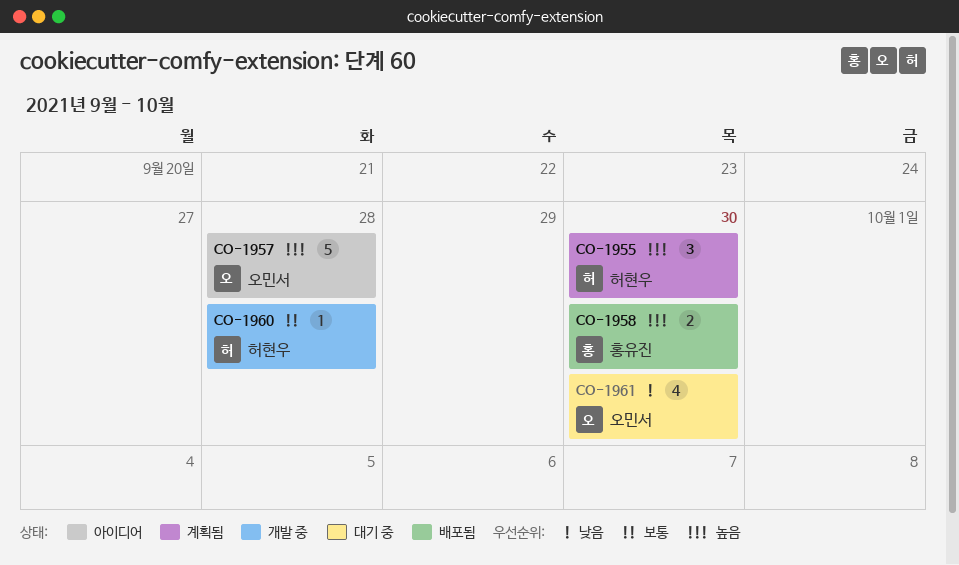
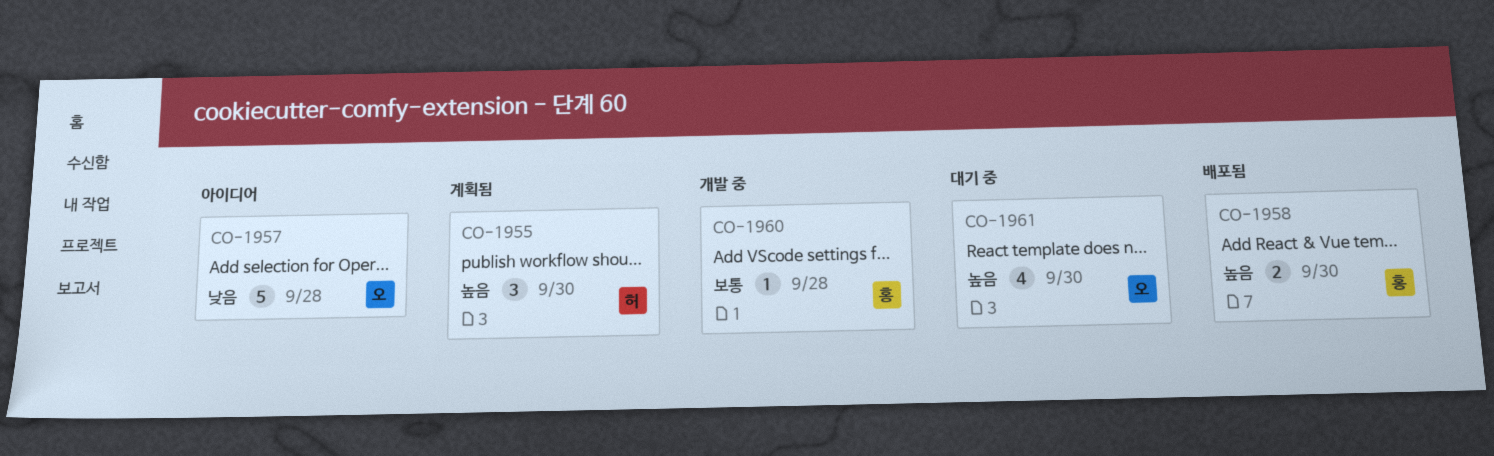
CO-1957, priority: 높음 -> 낮음
CO-1960, owner: 허현우 -> 홍유진
CO-1961, priority: 낮음 -> 높음

